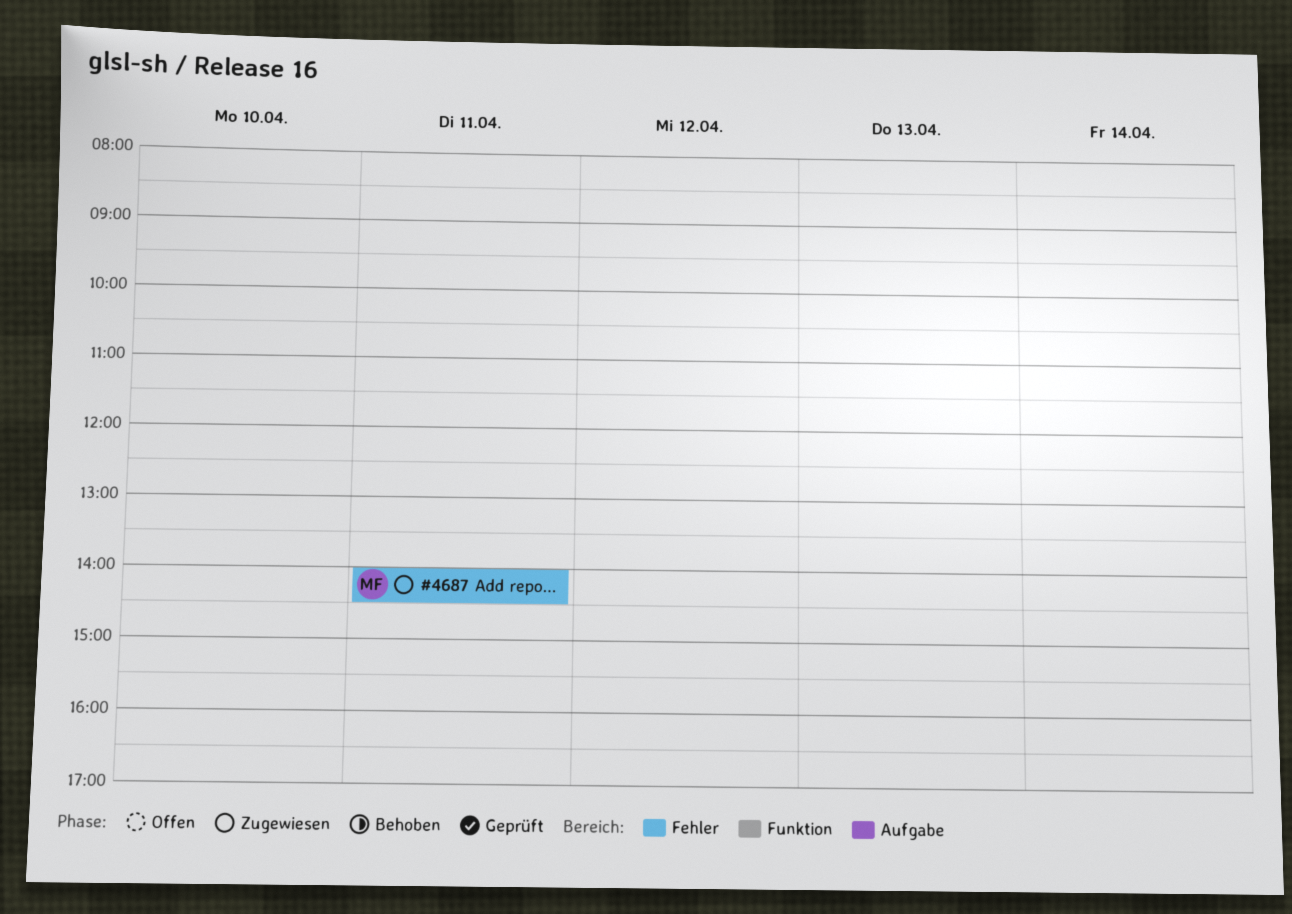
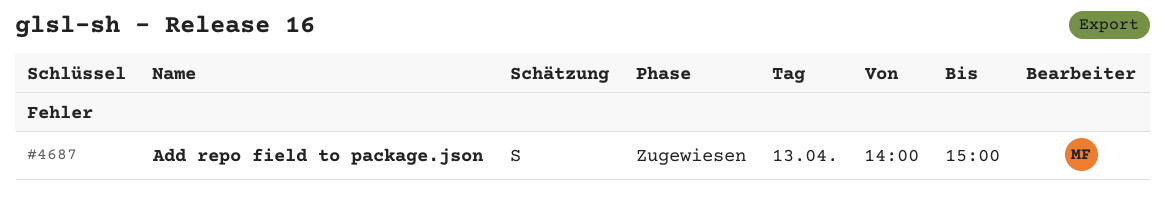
#4687, day: Apr 11 -> Apr 13
#4687, ends: 14:30 -> 15:00

